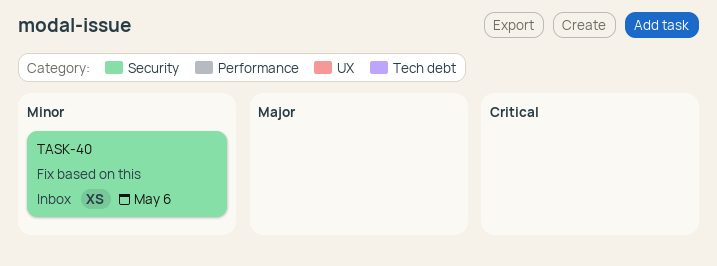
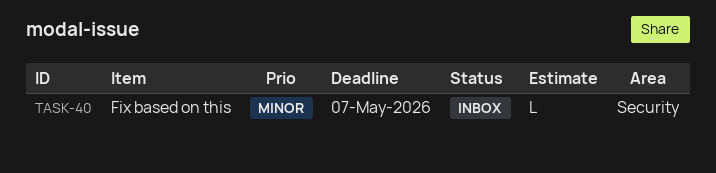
TASK-40, estimate: XS -> L
TASK-40, due: May 6 -> May 7

